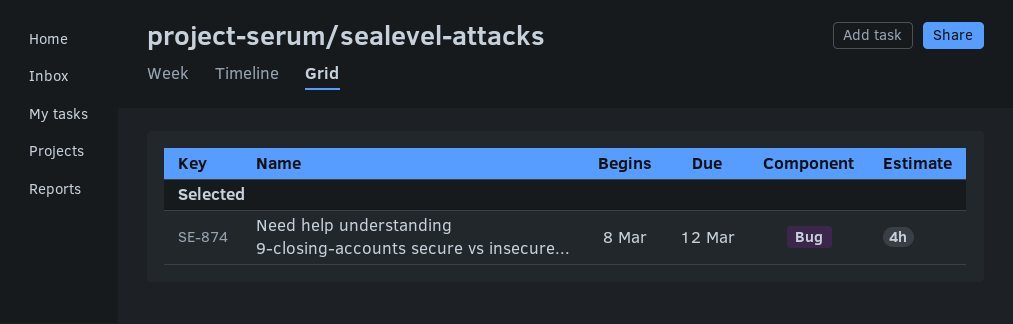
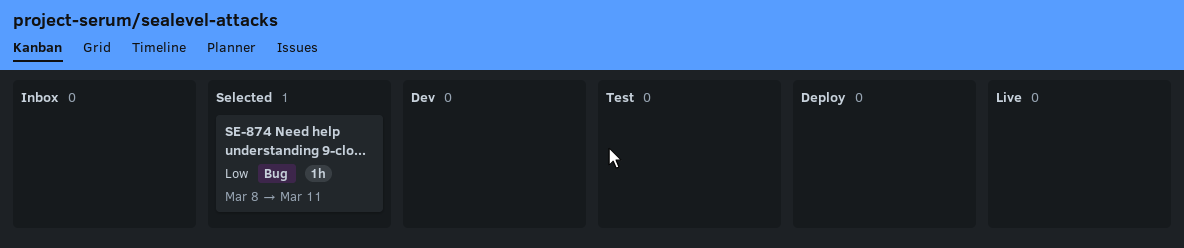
SE-874, estimate: 4h -> 1h
SE-874, due: Mar 12 -> Mar 11

